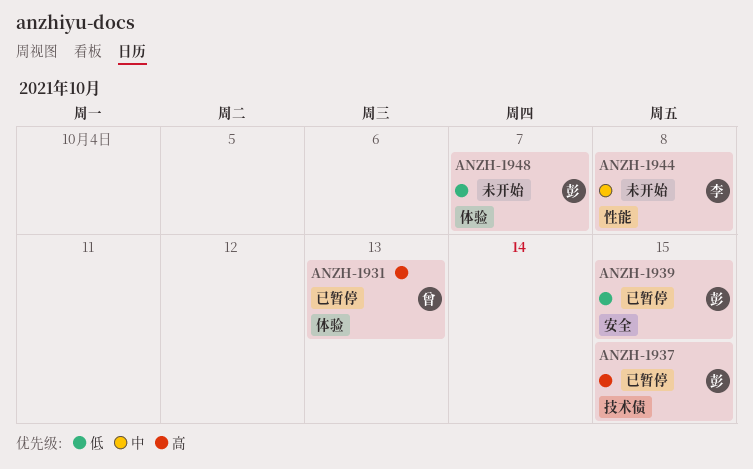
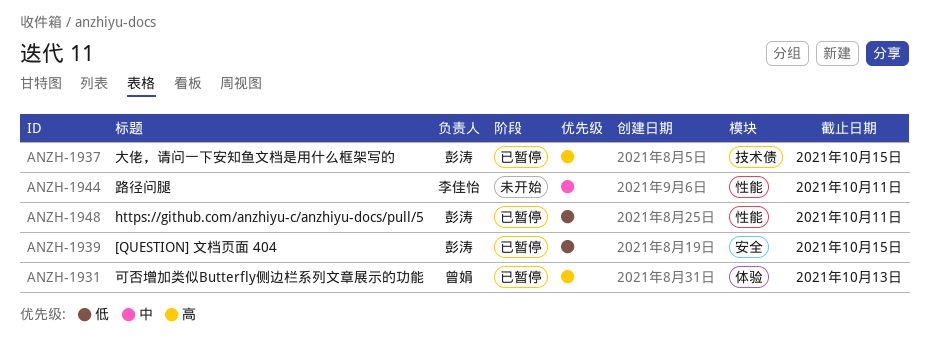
ANZH-1944, due: Oct 8 -> Oct 11
ANZH-1948, status: 未开始 -> 已暂停
ANZH-1948, label: 体验 -> 性能
ANZH-1948, due: Oct 7 -> Oct 11

